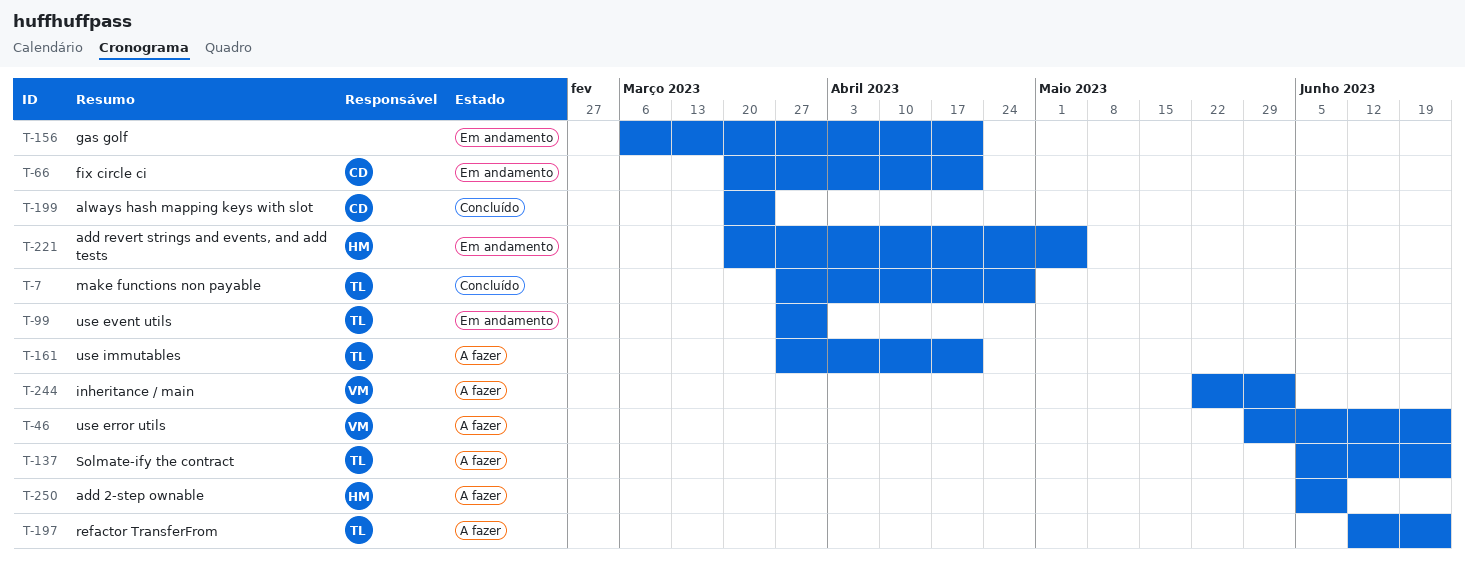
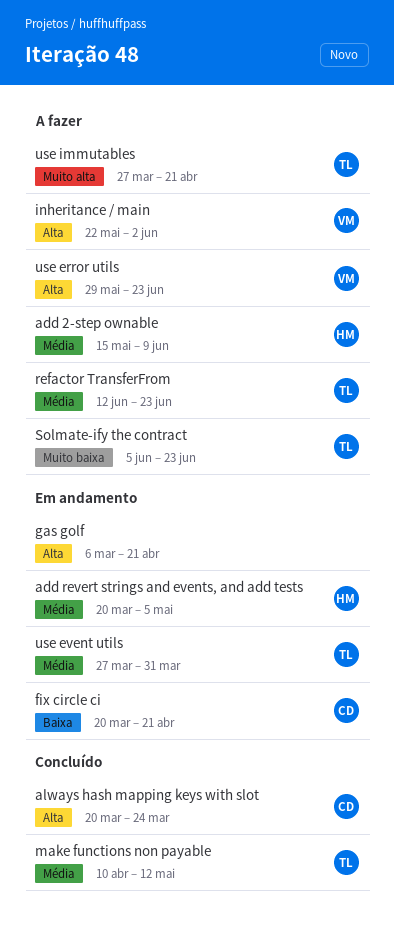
add 2-step ownable, start: Jun 5 -> May 15
make functions non payable, start: Mar 27 -> Apr 10
make functions non payable, due: Apr 28 -> May 12

